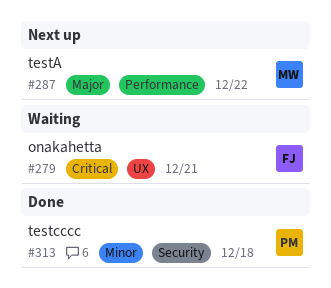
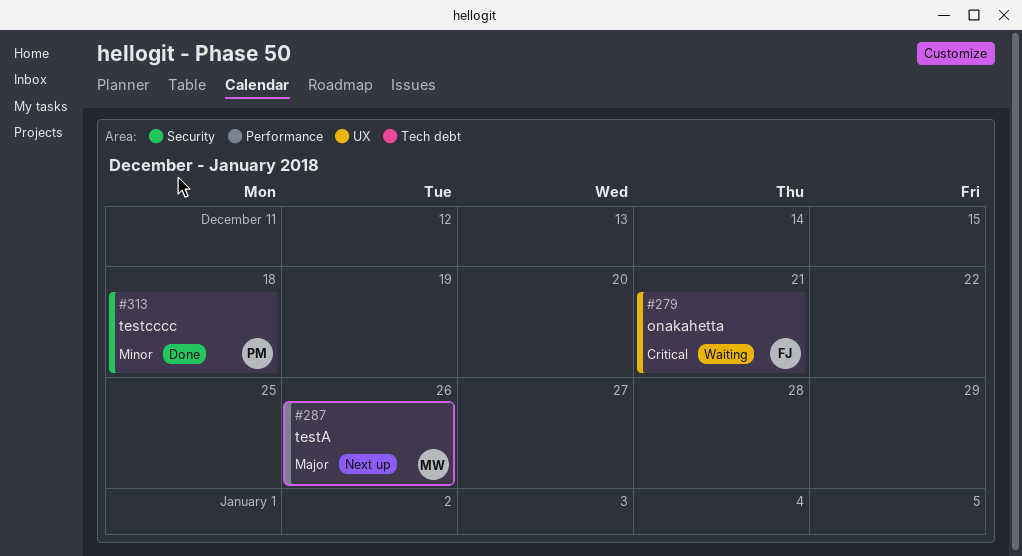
#287, due: Dec 22 -> Dec 26

